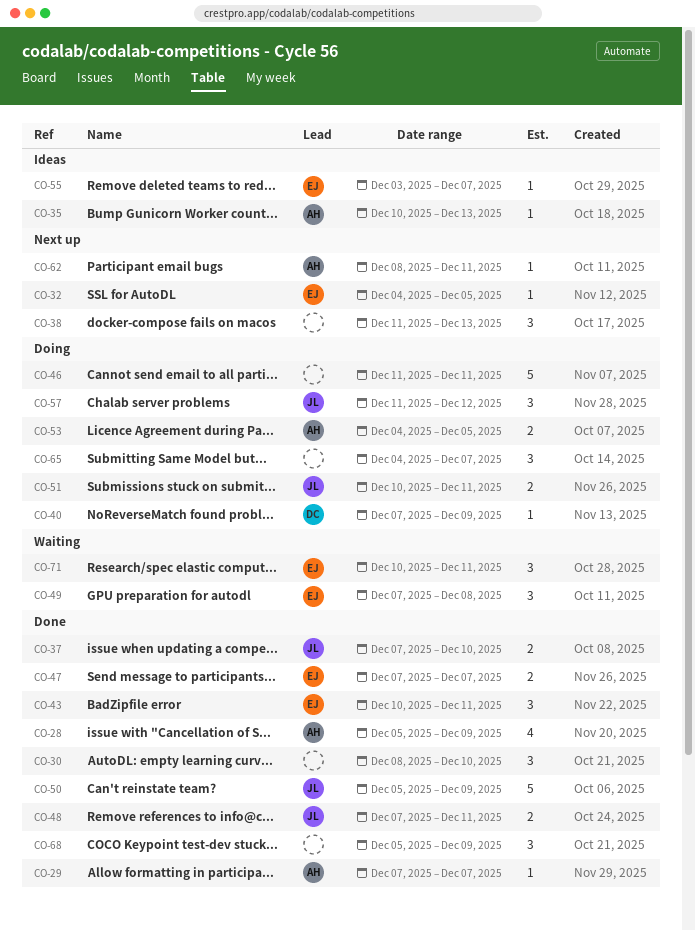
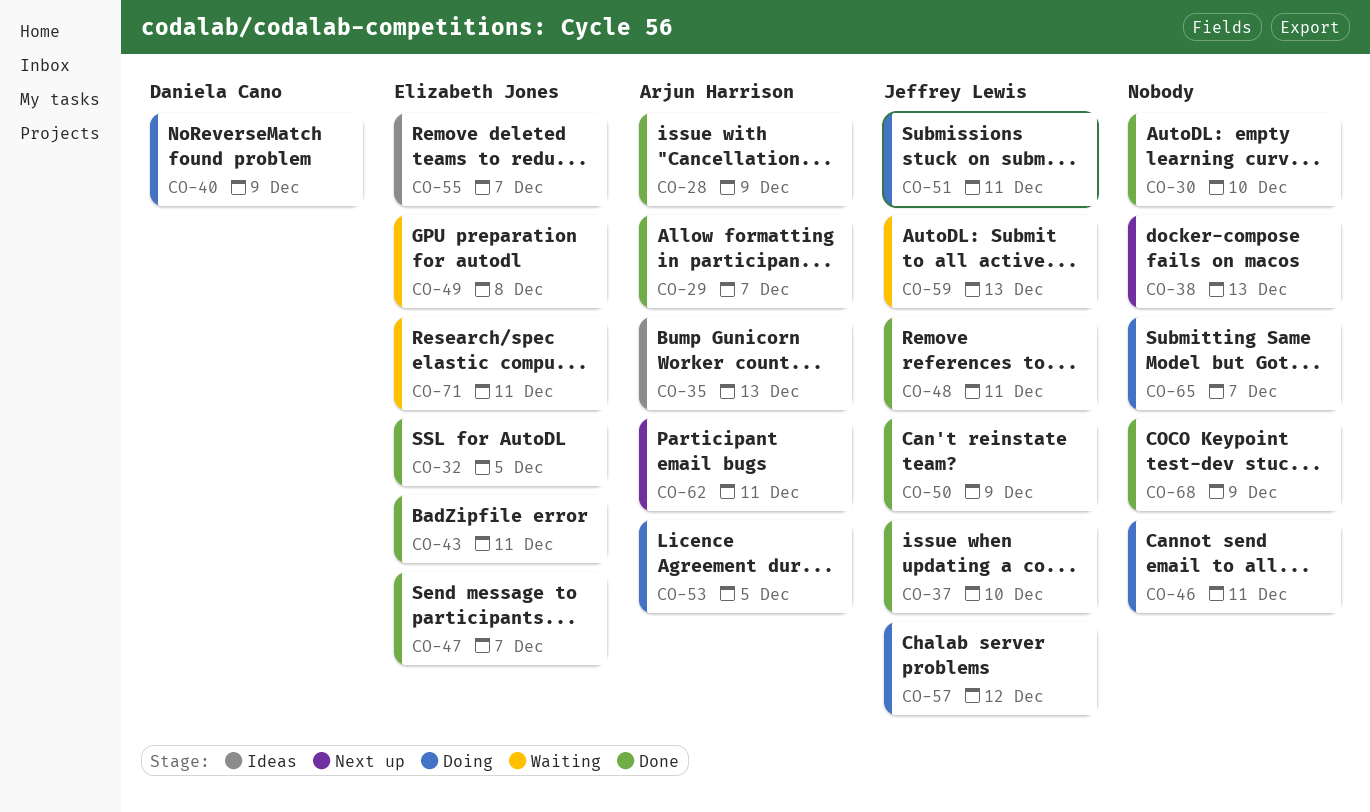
CO-32, status: Next up -> Done
CO-59: none -> present

